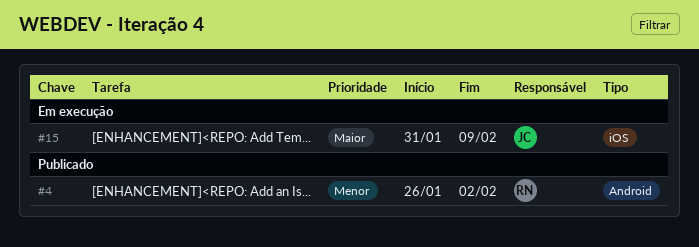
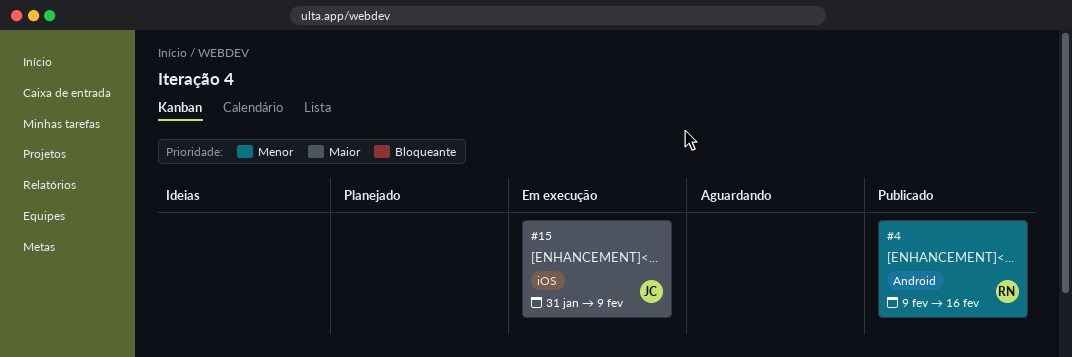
#4, start: Jan 26 -> Feb 9
#4, due: Feb 2 -> Feb 16

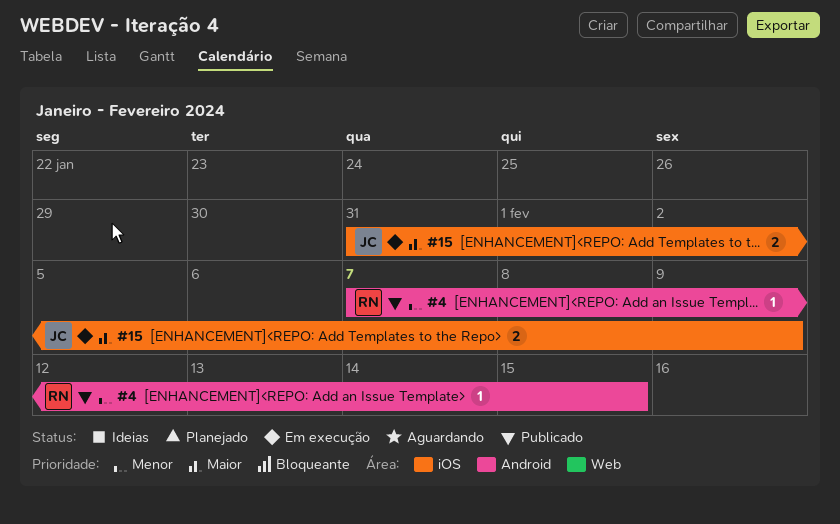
#4, start: Feb 9 -> Feb 7
#4, due: Feb 16 -> Feb 15

